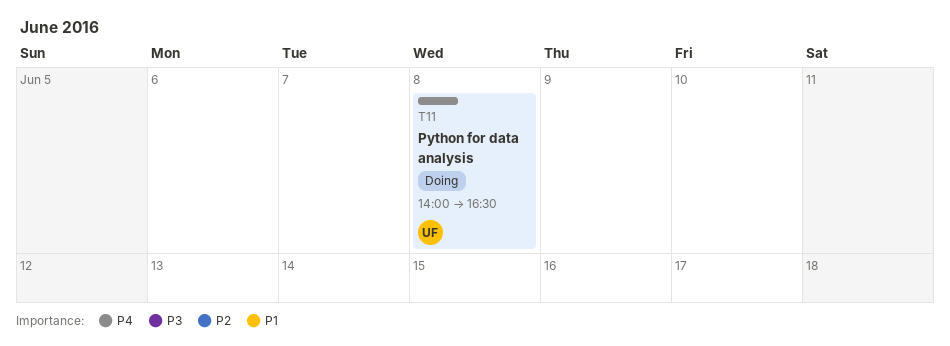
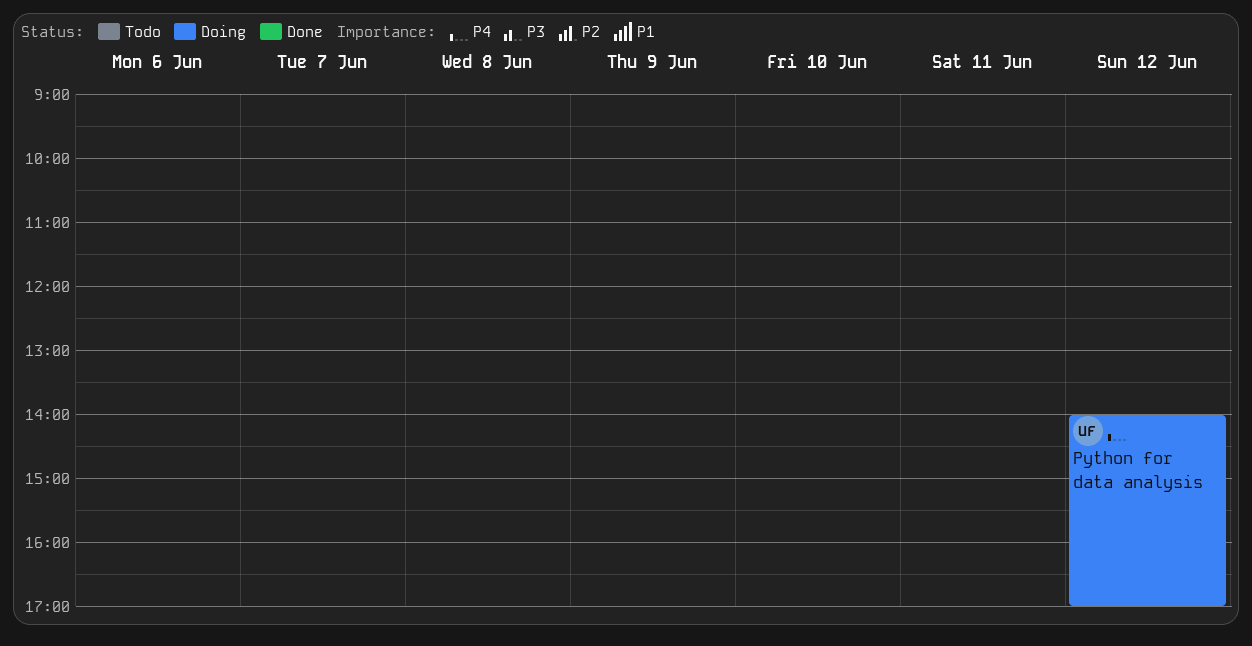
Python for data analysis, day: Jun 8 -> Jun 12
Python for data analysis, ends: 16:30 -> 17:00

